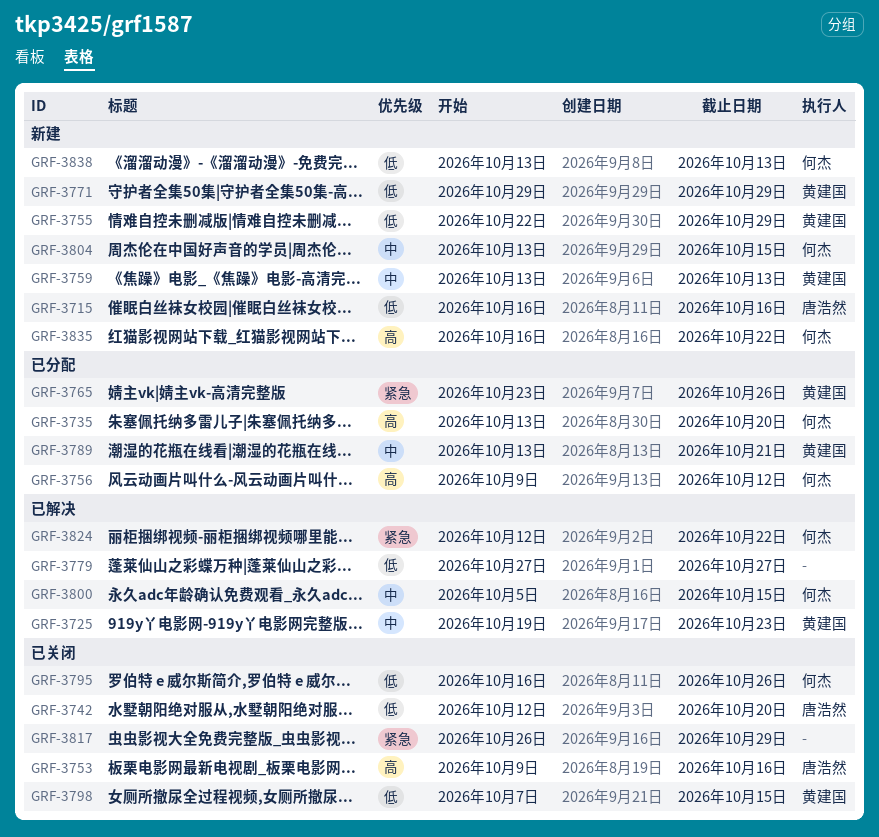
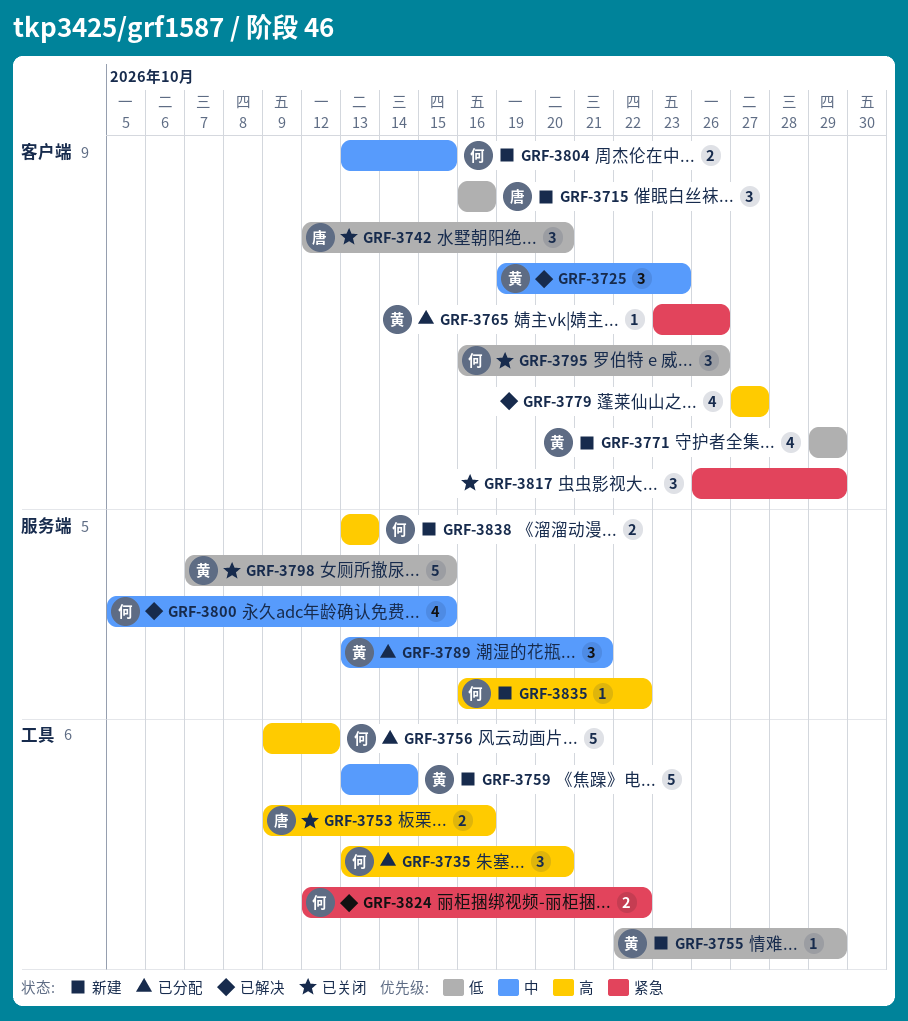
GRF-3759, due: Oct 13 -> Oct 14
GRF-3779, priority: 低 -> 高
GRF-3838, priority: 低 -> 高

